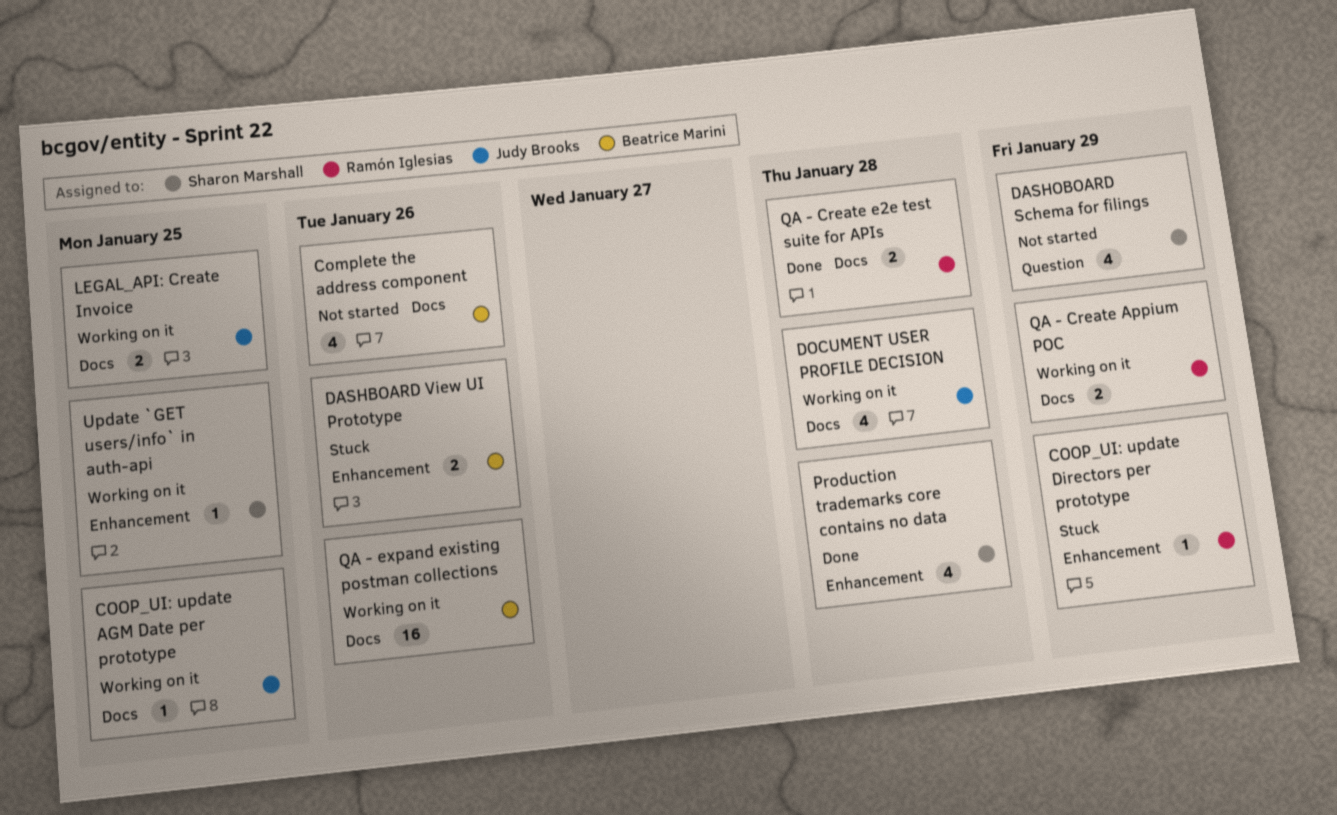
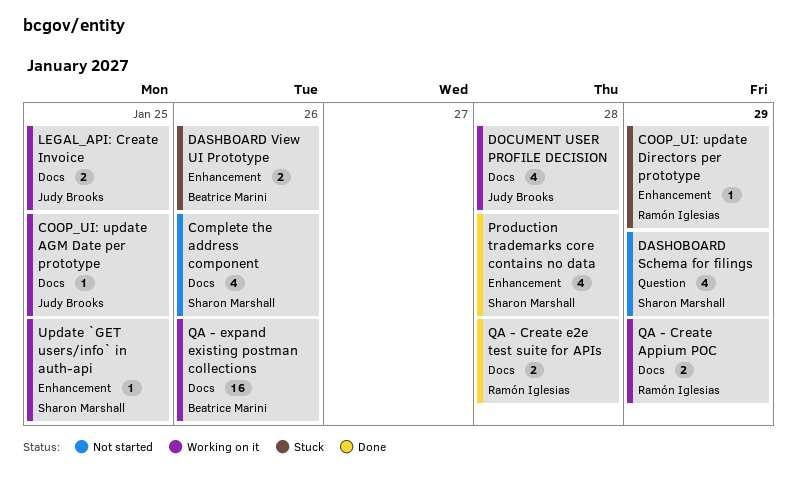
Complete the address component, owner: Beatrice Marini -> Sharon Marshall

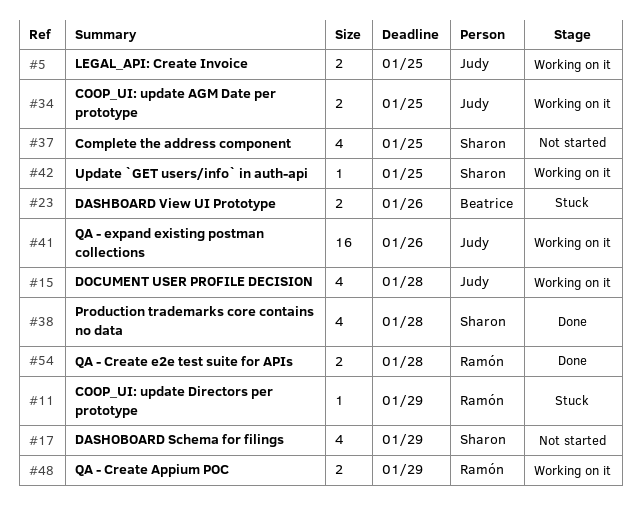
Complete the address component, due: Jan 26 -> Jan 25
COOP_UI: update AGM Date per prototype, estimate: 1 -> 2
QA - expand existing postman collections, owner: Beatrice Marini -> Judy Brooks

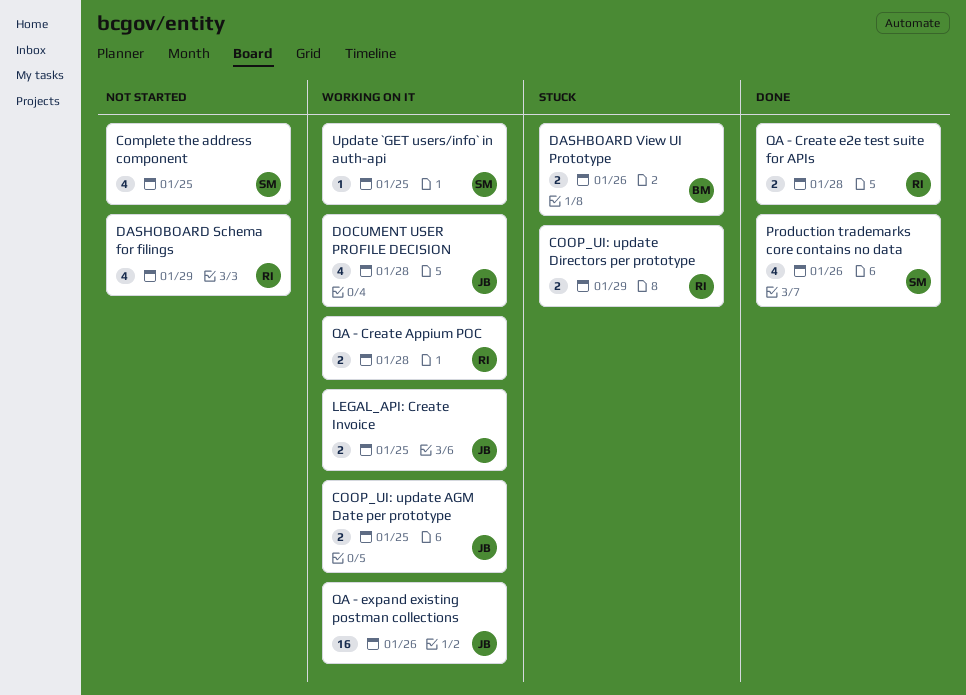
COOP_UI: update Directors per prototype, estimate: 1 -> 2
DASHOBOARD Schema for filings, owner: Sharon -> Ramón
Production trademarks core contains no data, due: Jan 28 -> Jan 26
QA - Create Appium POC, due: Jan 29 -> Jan 28

